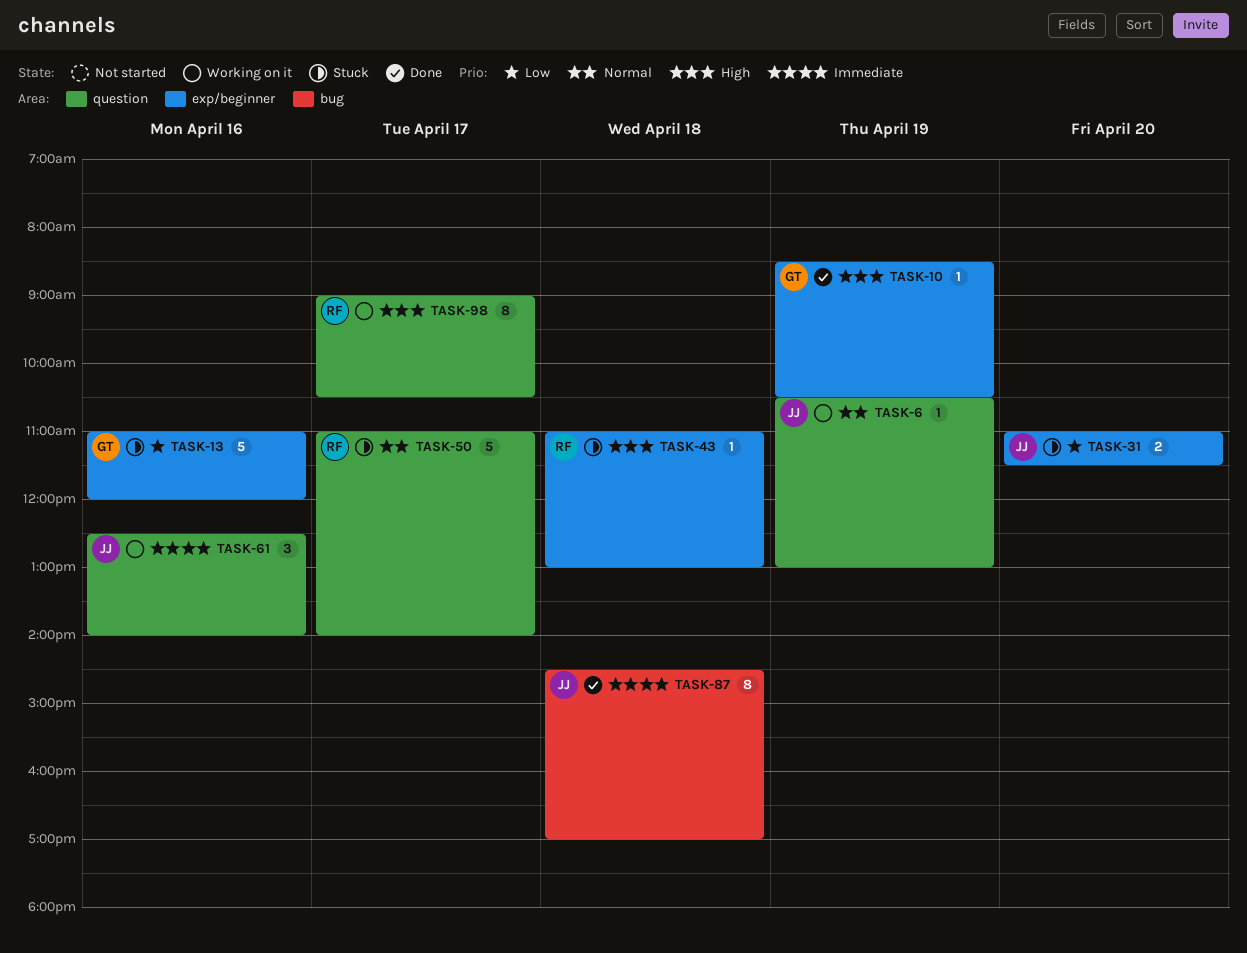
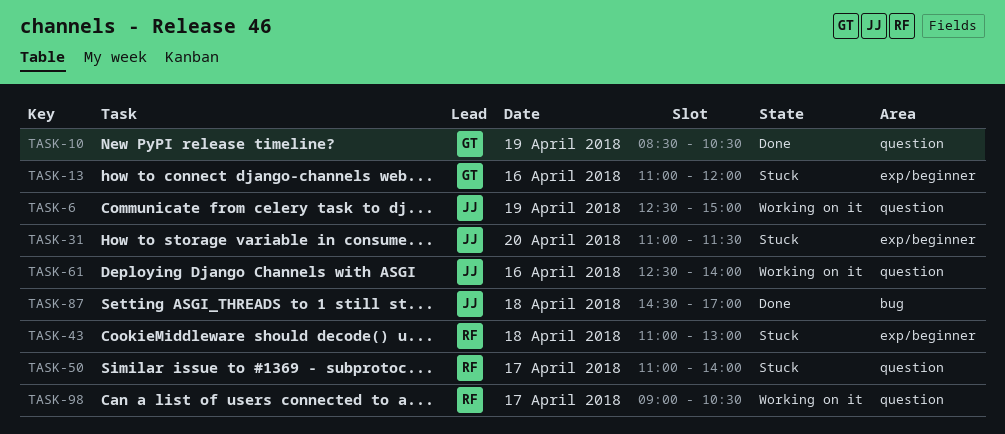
TASK-6, begins: 10:30 -> 12:30
TASK-6, ends: 13:00 -> 15:00
TASK-10, label: exp/beginner -> question

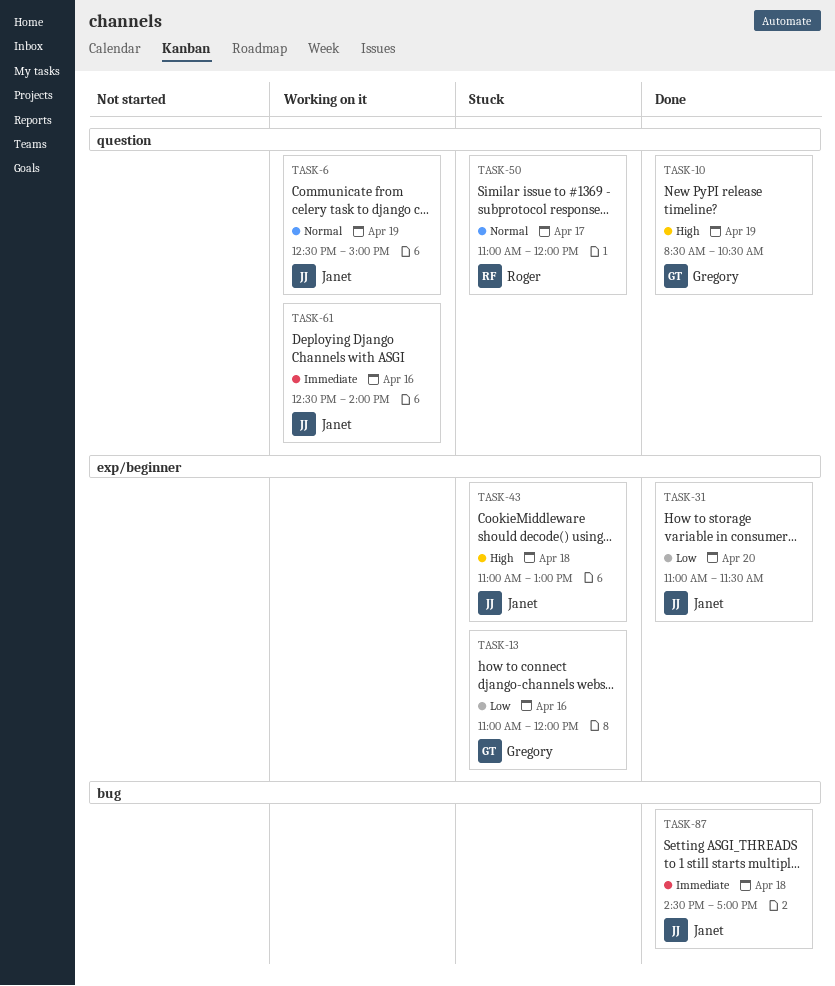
TASK-31, status: Stuck -> Done
TASK-43, owner: Roger -> Janet
TASK-50, ends: 14:00 -> 12:00
TASK-98: present -> none

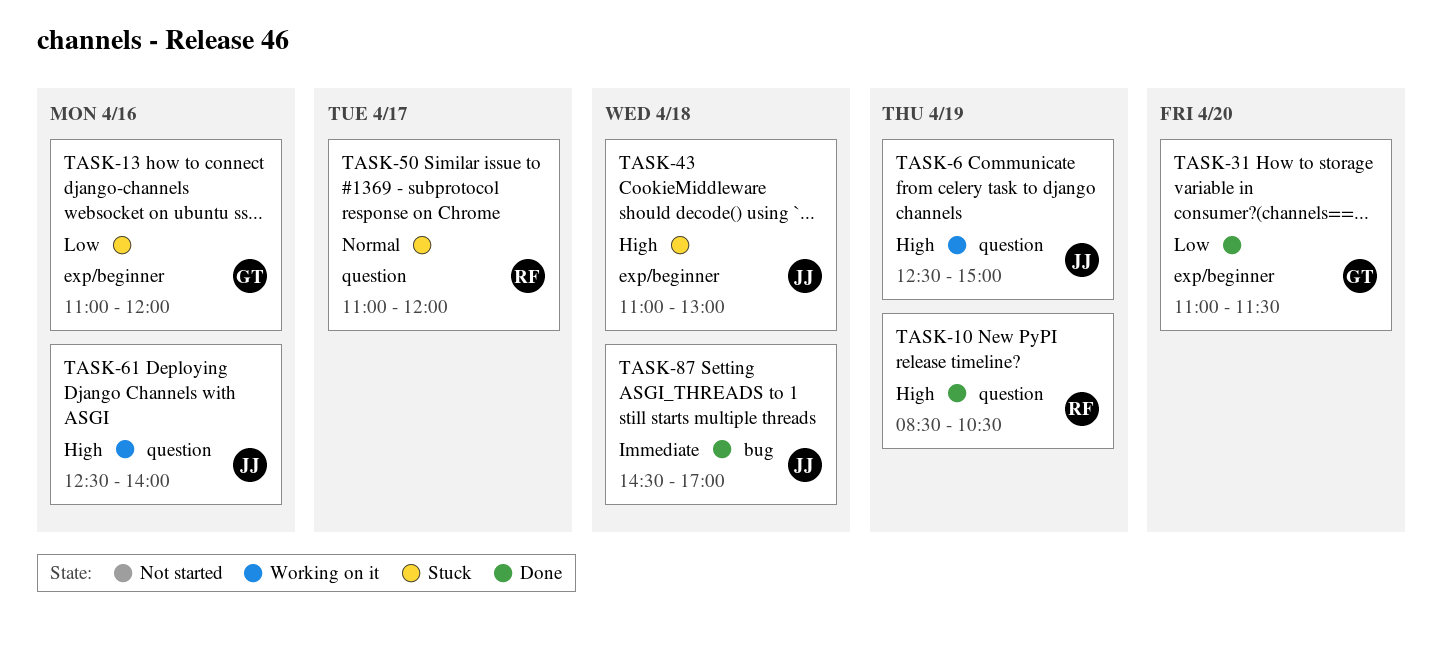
TASK-6, priority: Normal -> High
TASK-10, owner: Gregory -> Roger
TASK-31, owner: Janet -> Gregory
TASK-61, priority: Immediate -> High

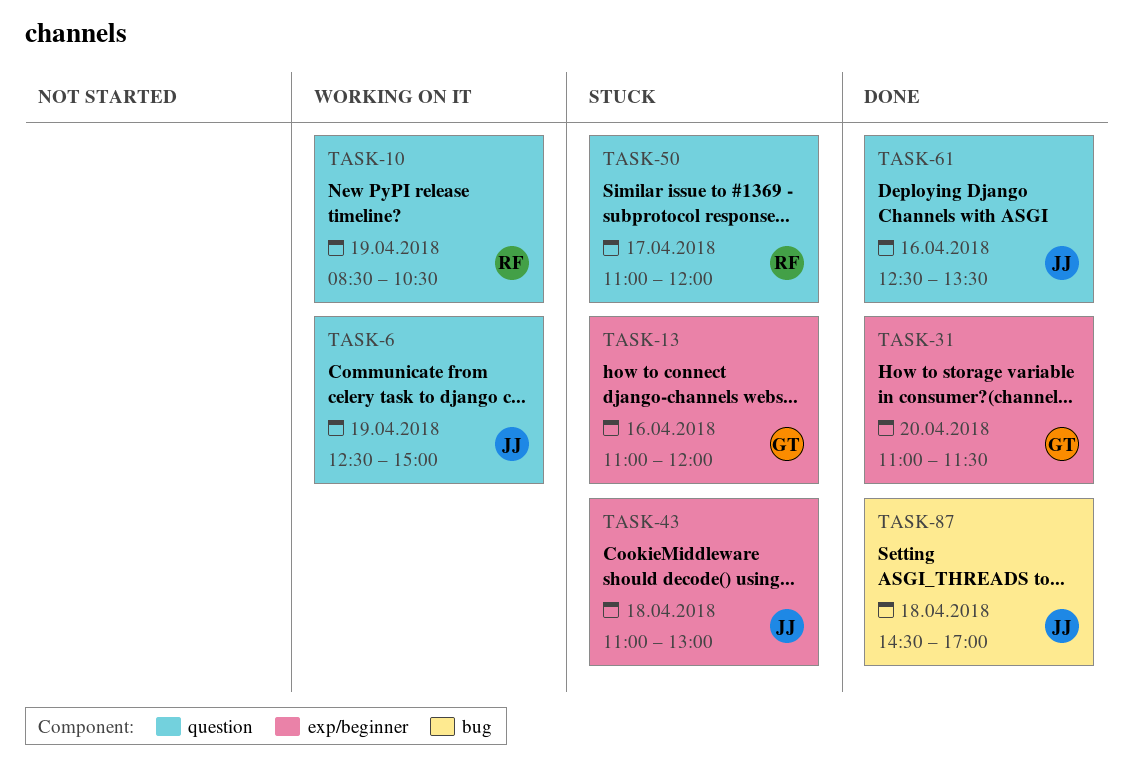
TASK-10, status: Done -> Working on it
TASK-61, status: Working on it -> Done
TASK-61, ends: 14:00 -> 13:30

